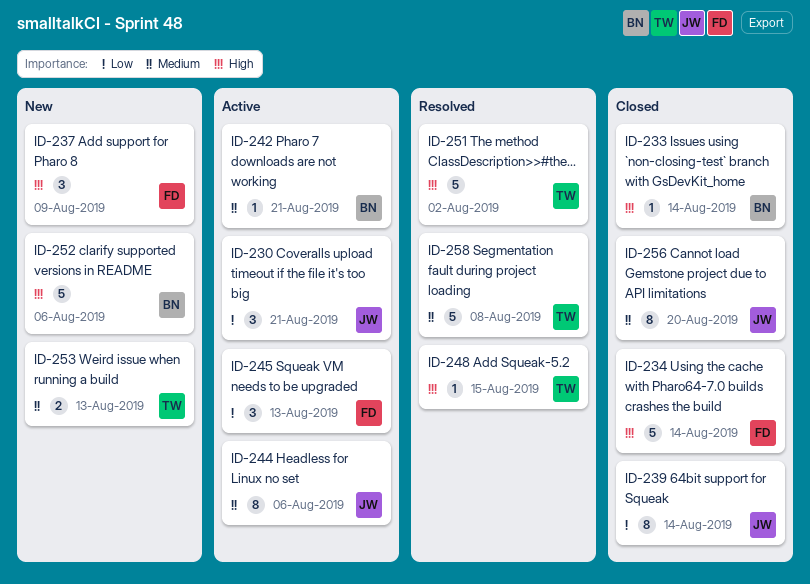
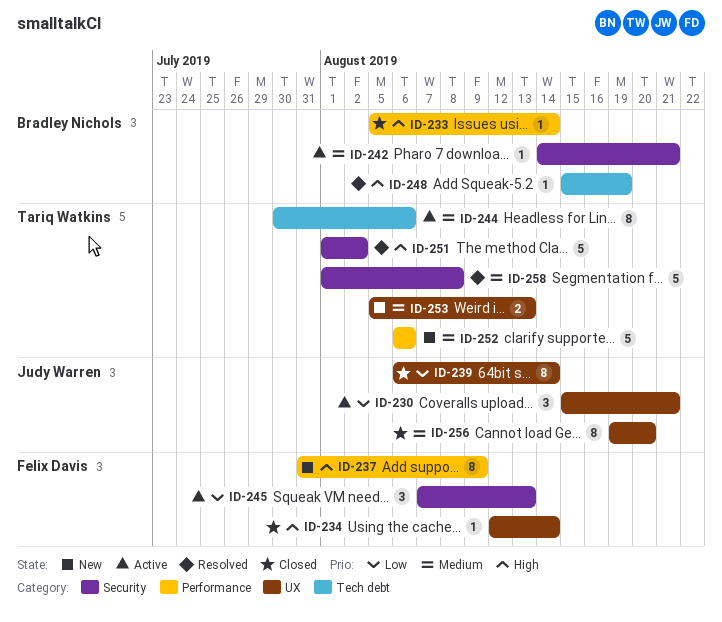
ID-234, estimate: 5 -> 1
ID-237, estimate: 3 -> 8
ID-244, owner: Judy Warren -> Tariq Watkins
ID-248, owner: Tariq Watkins -> Bradley Nichols
ID-248, due: Aug 15 -> Aug 19
ID-252, owner: Bradley Nichols -> Tariq Watkins
ID-252, priority: High -> Medium

